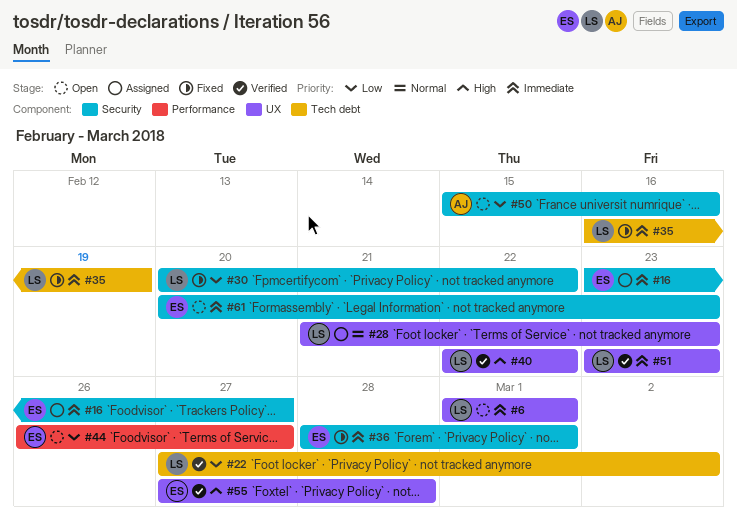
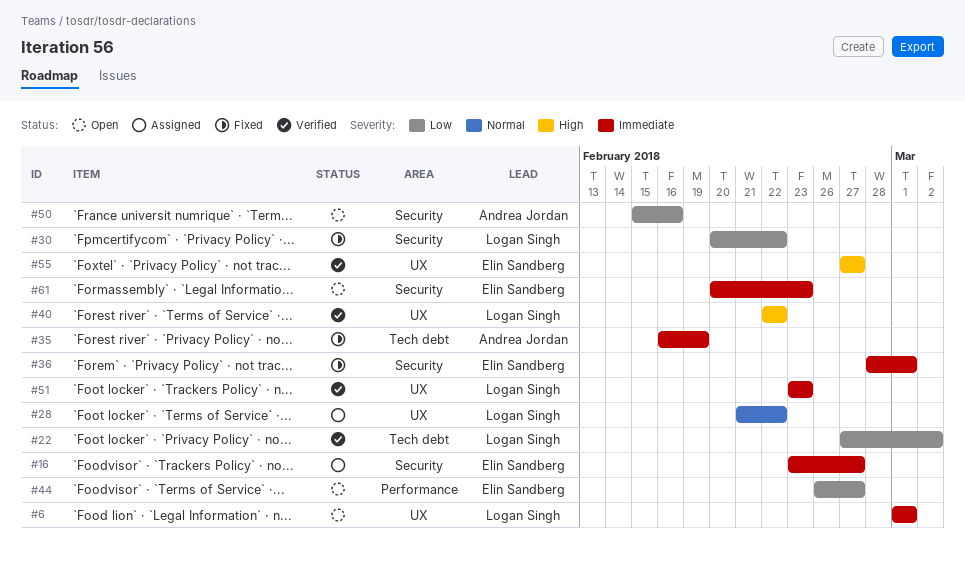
#28, due: Feb 23 -> Feb 22
#35, owner: Logan Singh -> Andrea Jordan
#55, due: Feb 28 -> Feb 27

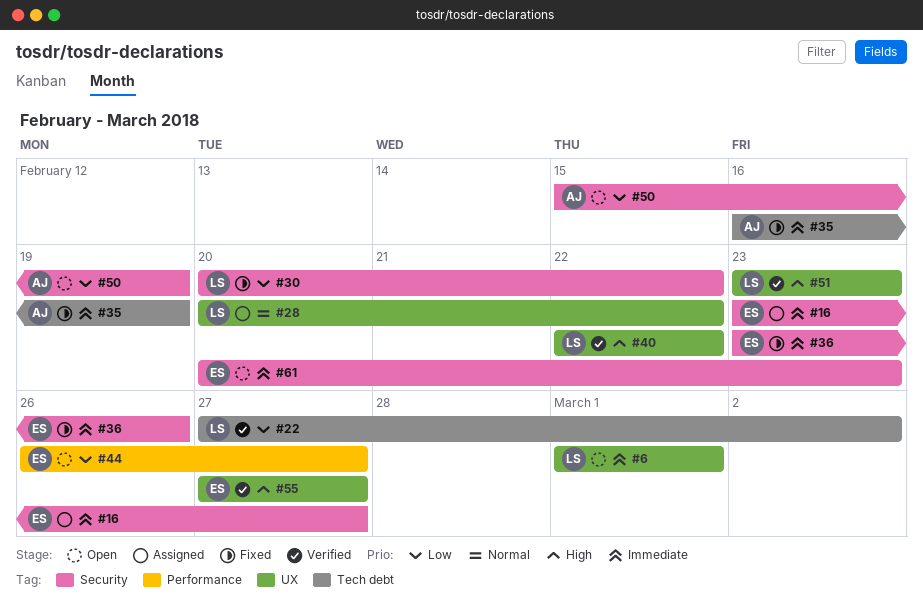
#28, start: Feb 21 -> Feb 20
#36, start: Feb 28 -> Feb 23
#36, due: Mar 1 -> Feb 26
#50, due: Feb 16 -> Feb 19
#51, priority: Immediate -> High

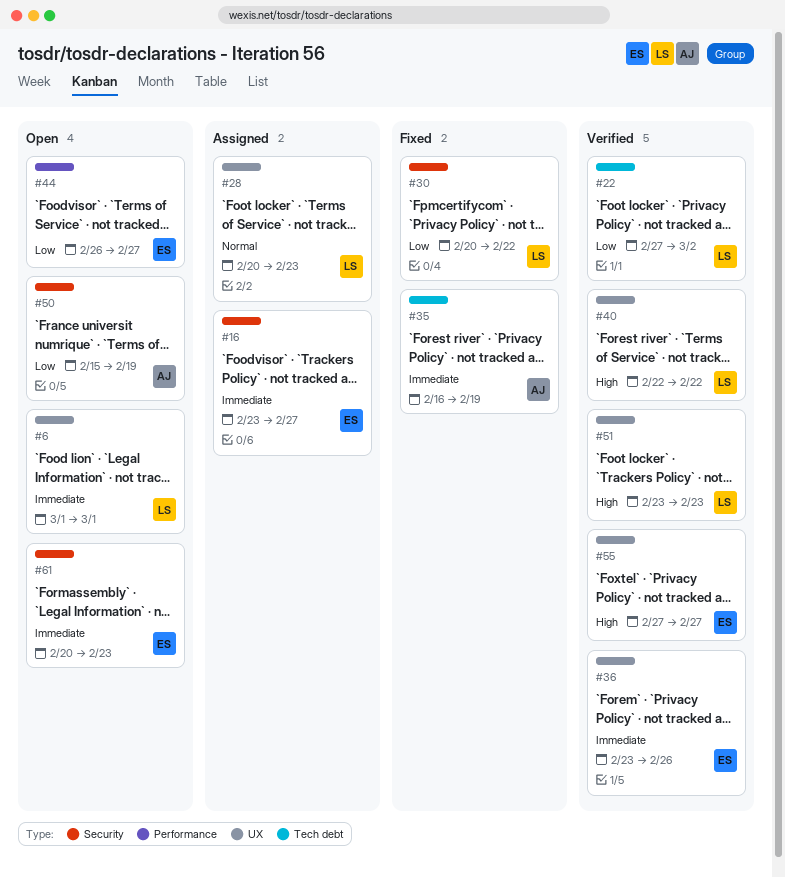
#28, due: Feb 22 -> Feb 23
#36, status: Fixed -> Verified
#36, label: Security -> UX

